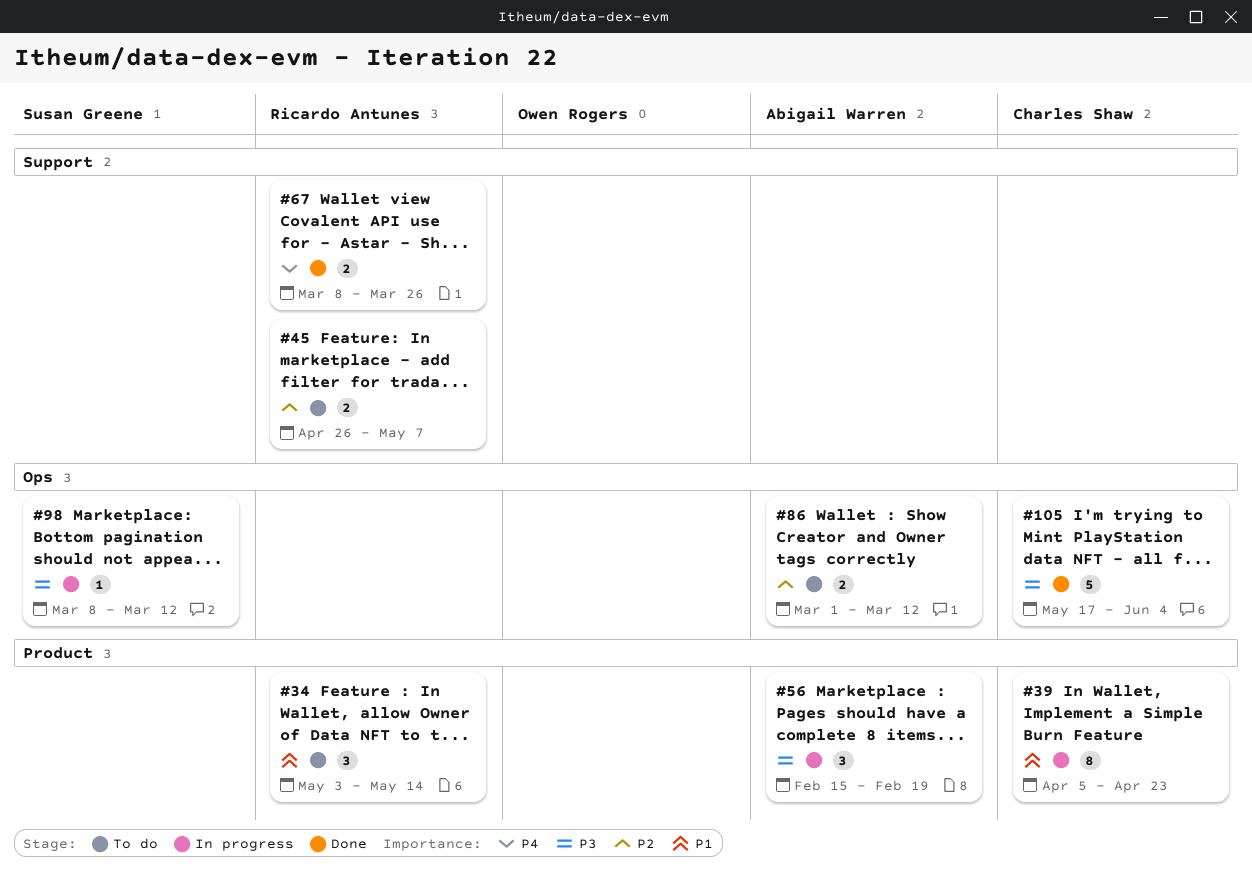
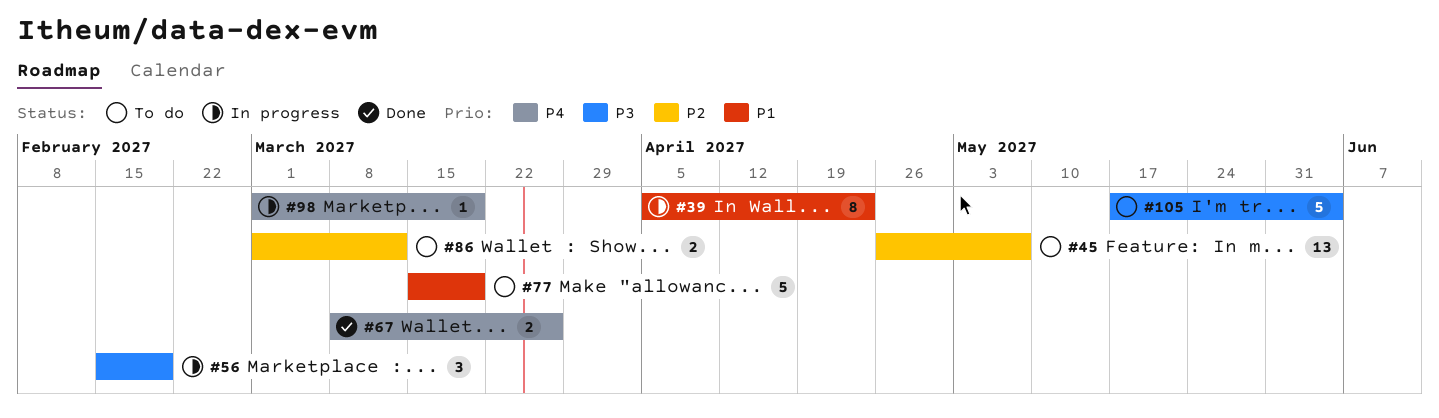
#34: present -> none
#45, estimate: 2 -> 13
#77: none -> present
#98, priority: P3 -> P4
#98, start: Mar 8 -> Mar 1
#98, due: Mar 12 -> Mar 19
#105, status: Done -> To do

